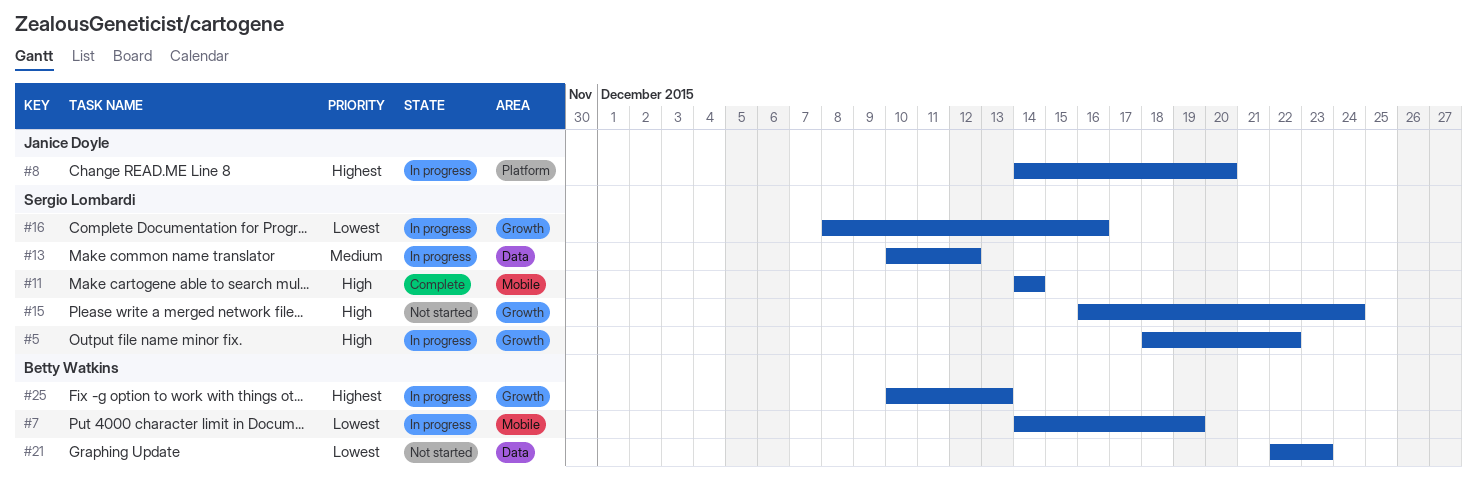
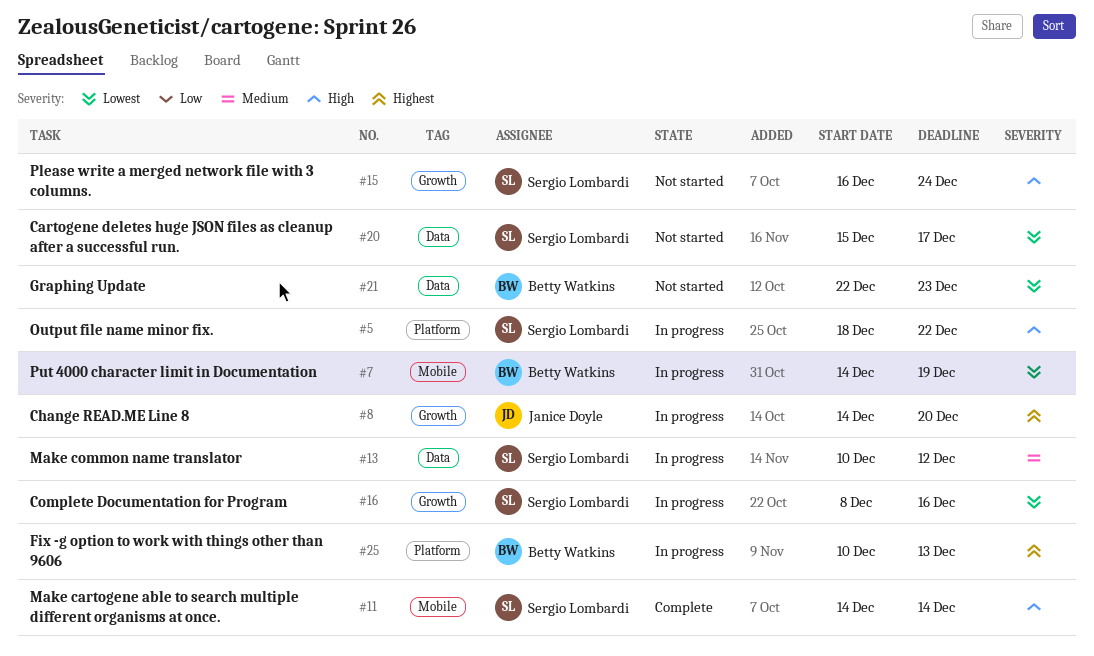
#5, label: Growth -> Platform
#8, label: Platform -> Growth
#20: none -> present
#25, label: Growth -> Platform

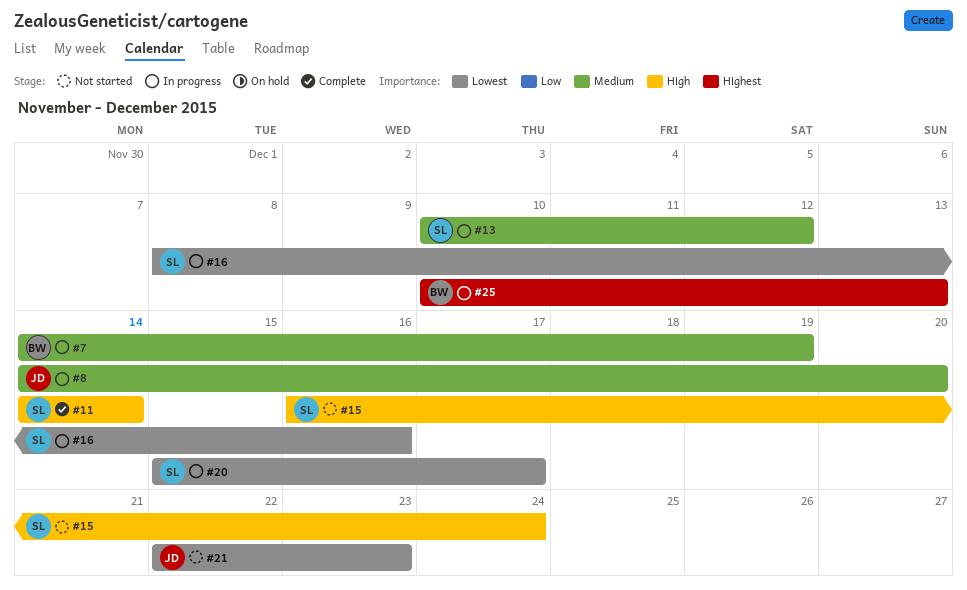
#5: present -> none
#7, priority: Lowest -> Medium
#8, priority: Highest -> Medium
#20, status: Not started -> In progress
#21, owner: Betty Watkins -> Janice Doyle

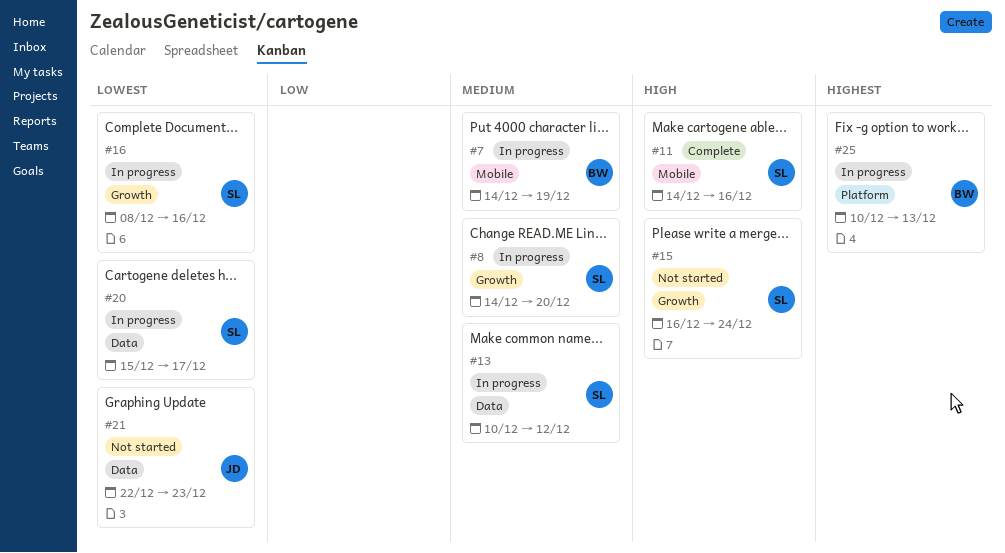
#8, owner: JD -> SL
#11, due: Dec 14 -> Dec 16

